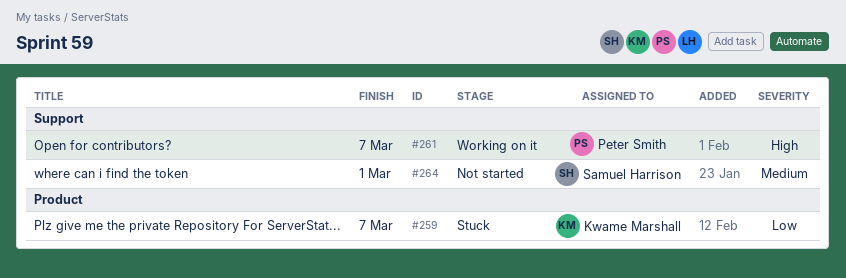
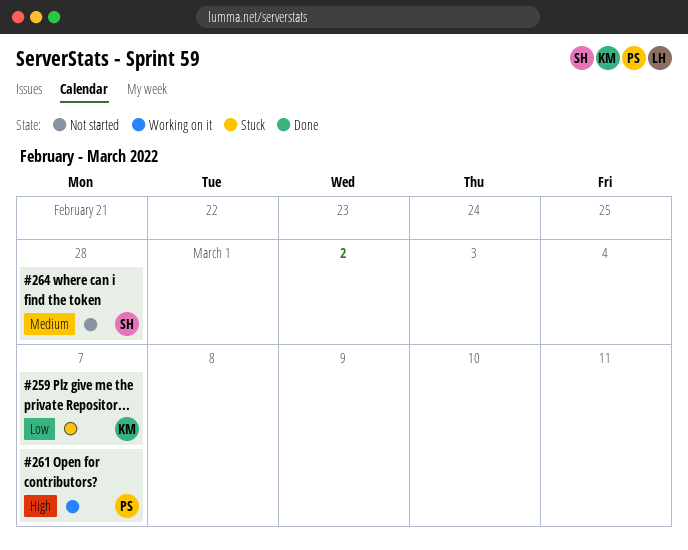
#264, due: Mar 1 -> Feb 28

